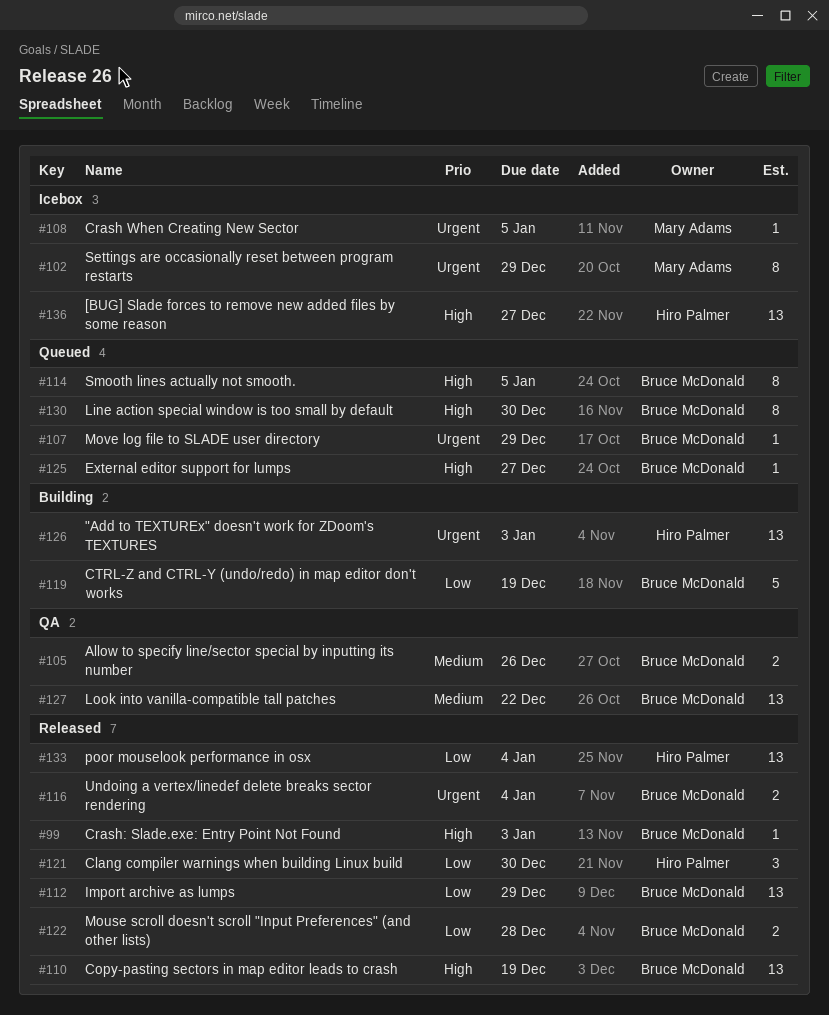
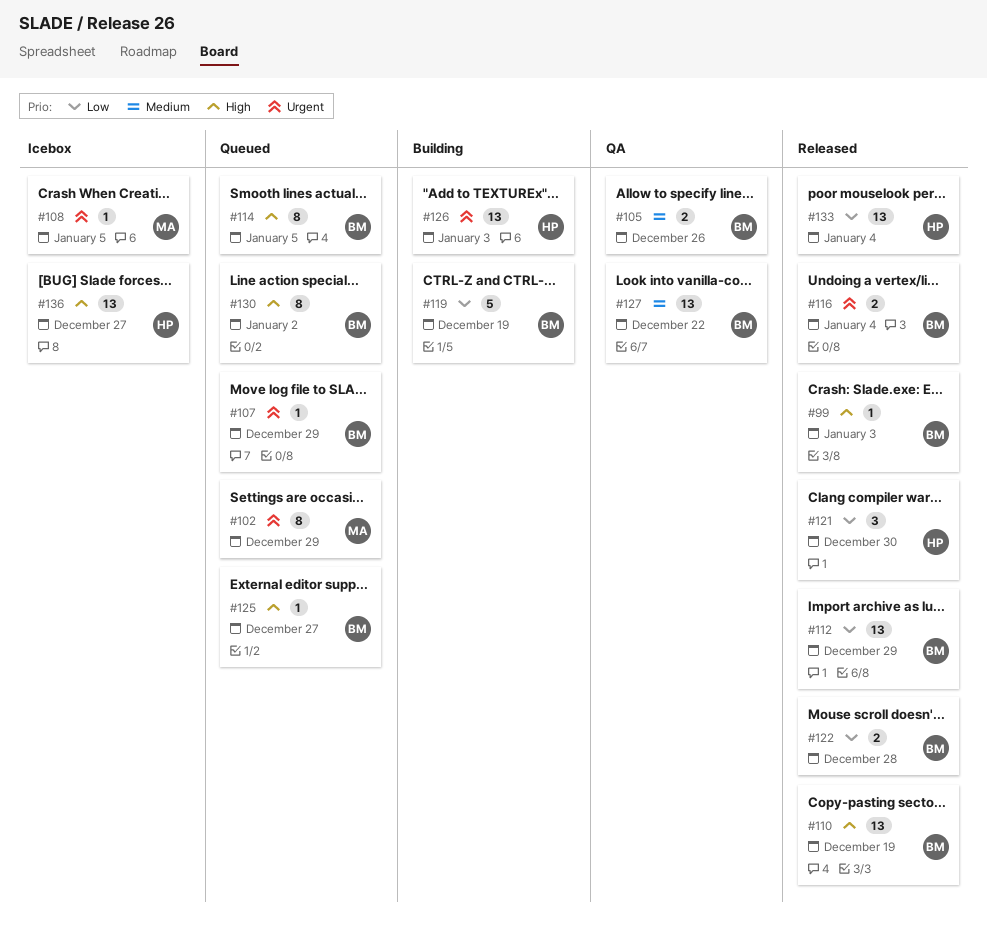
#102, status: Icebox -> Queued
#130, due: Dec 30 -> Jan 2

